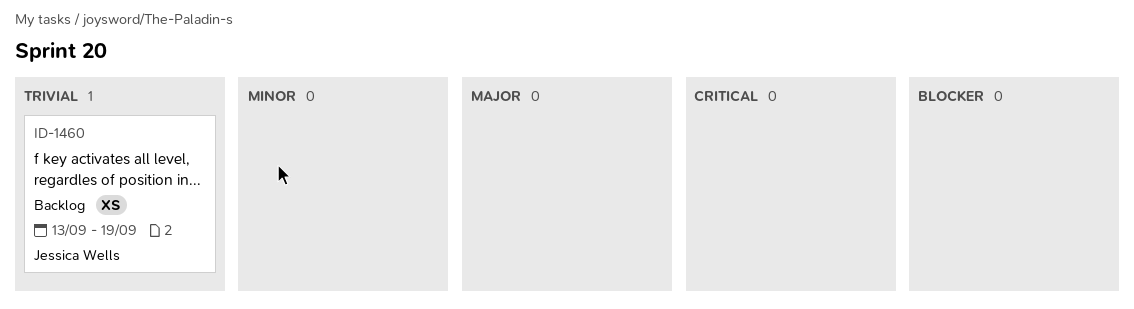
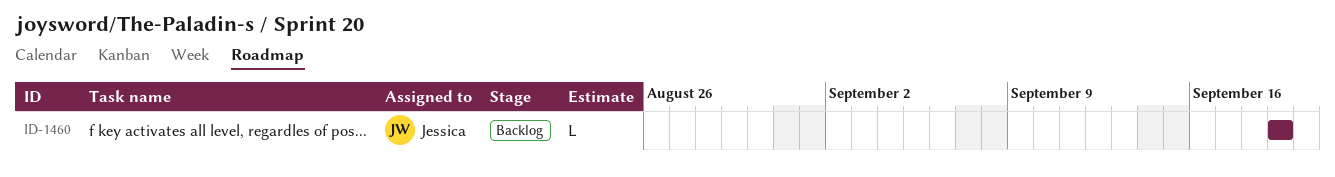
ID-1460, estimate: XS -> L
ID-1460, start: Sep 13 -> Sep 19

